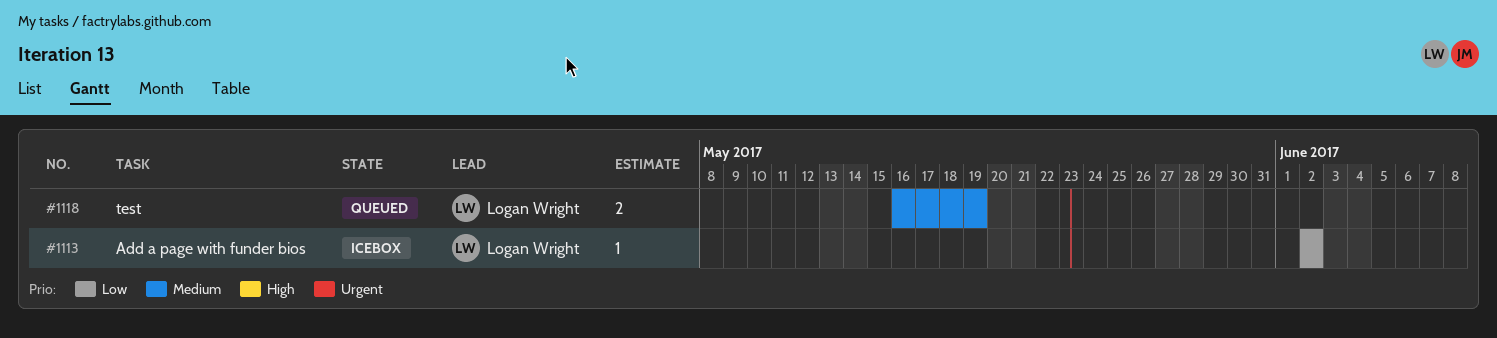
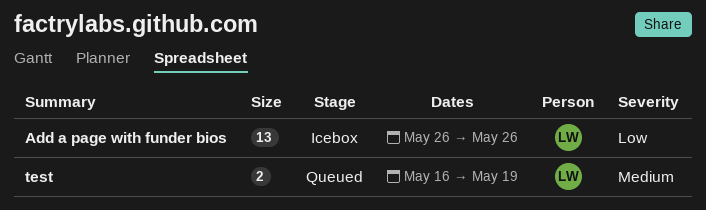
Add a page with funder bios, estimate: 1 -> 13
Add a page with funder bios, start: Jun 2 -> May 26
Add a page with funder bios, due: Jun 2 -> May 26

